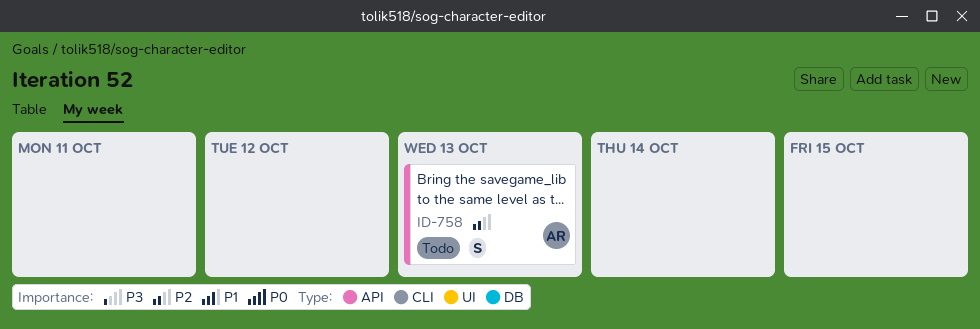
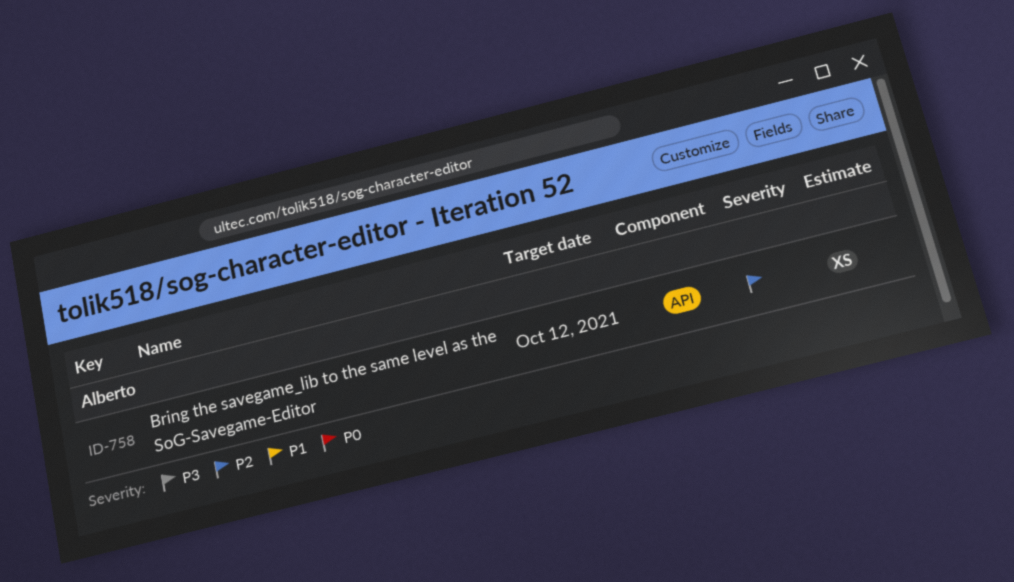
ID-758, estimate: S -> XS
ID-758, due: Oct 13 -> Oct 12

